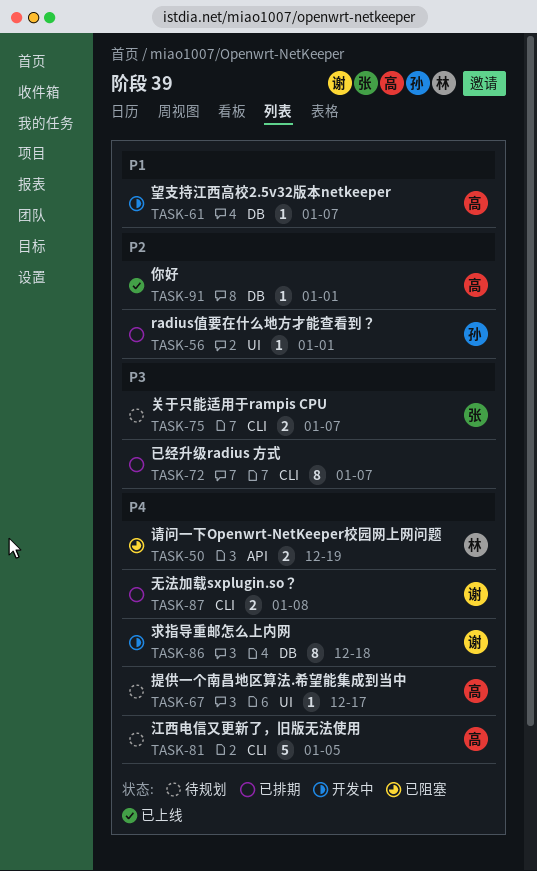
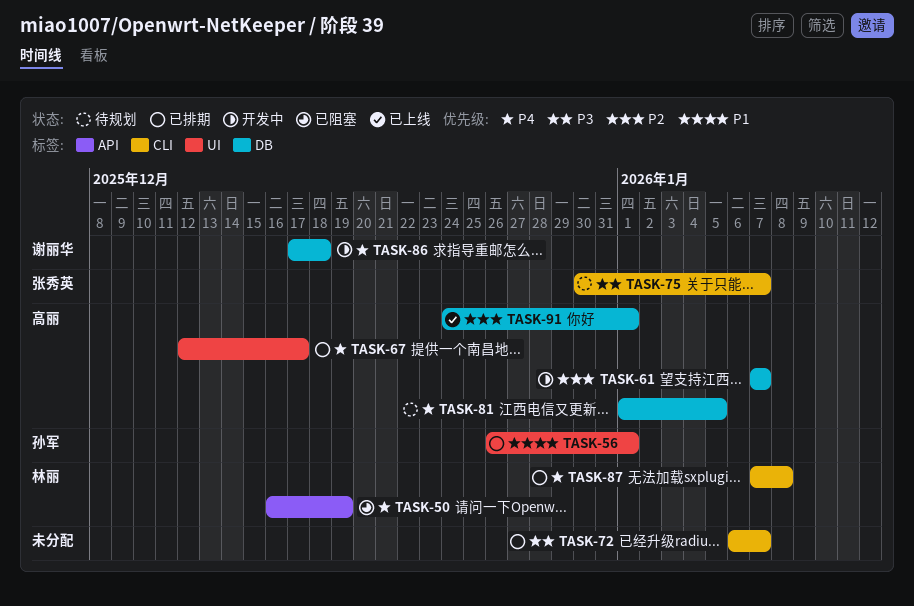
TASK-56, priority: P2 -> P1
TASK-61, priority: P1 -> P2
TASK-67, status: 待规划 -> 已排期
TASK-81, label: CLI -> DB
TASK-87, owner: 谢丽华 -> 林丽

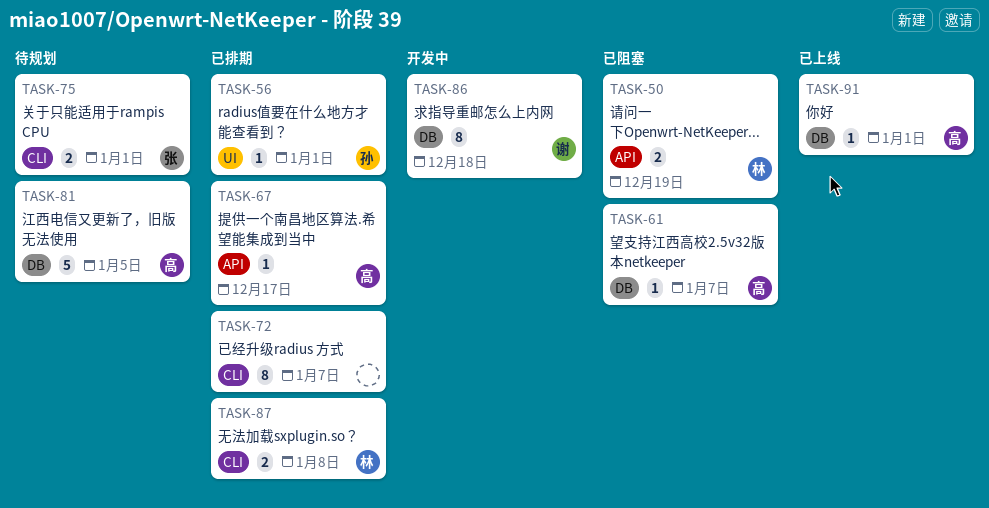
TASK-61, status: 开发中 -> 已阻塞
TASK-67, label: UI -> API
TASK-75, due: Jan 7 -> Jan 1

